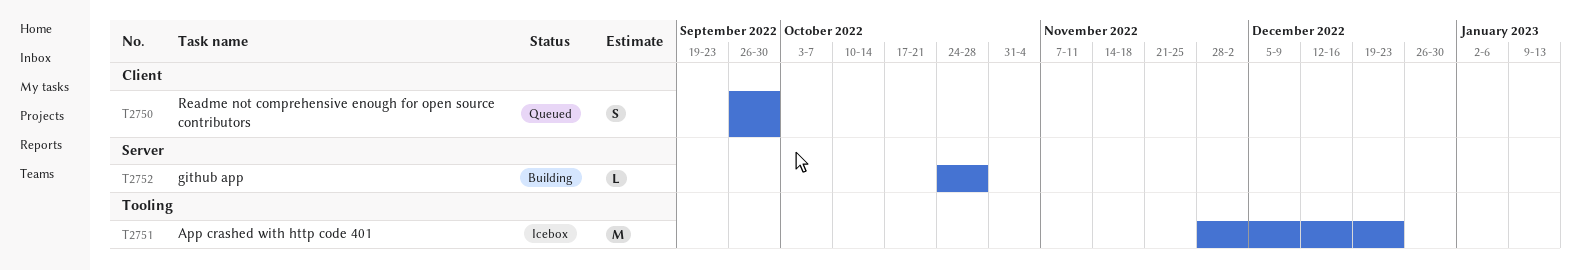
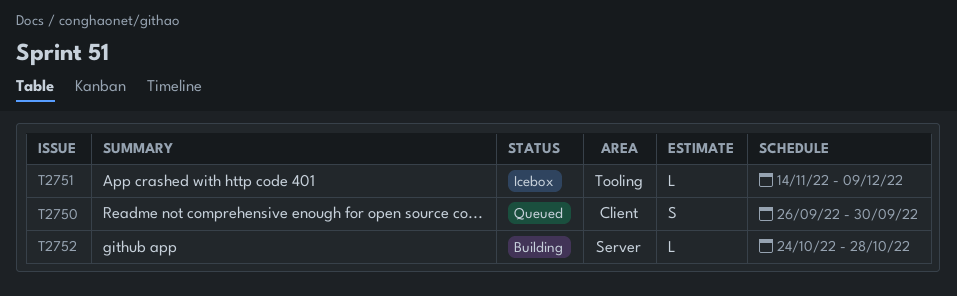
T2751, estimate: M -> L
T2751, start: Nov 28 -> Nov 14
T2751, due: Dec 23 -> Dec 9

